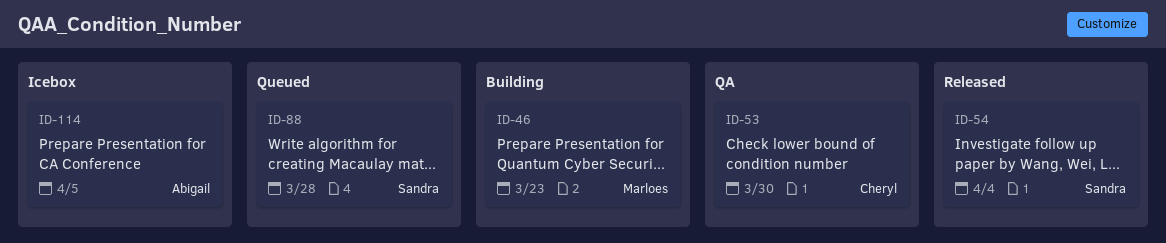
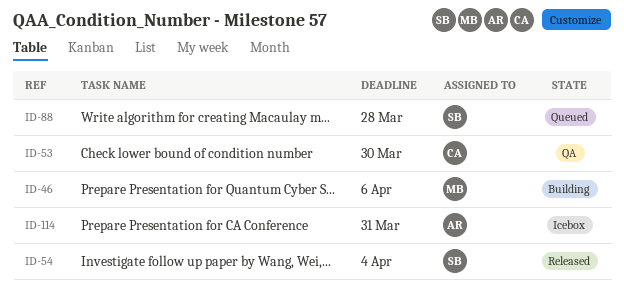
ID-46, due: Mar 23 -> Apr 6
ID-114, due: Apr 5 -> Mar 31

